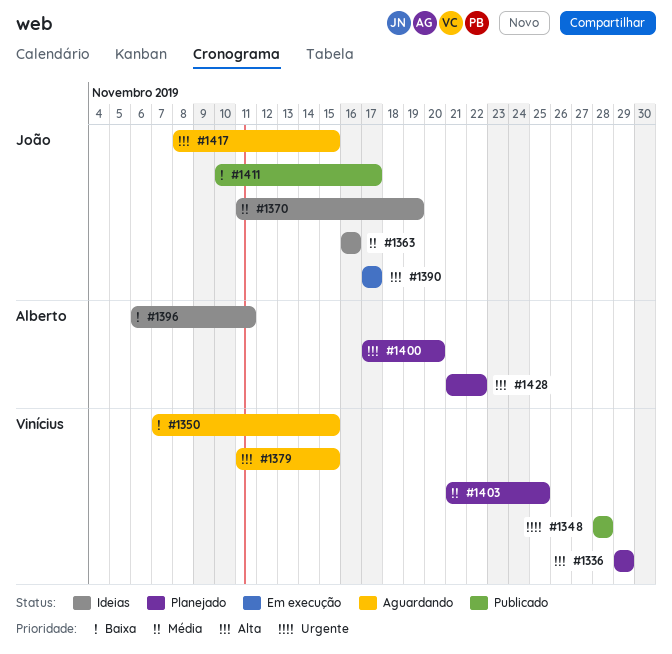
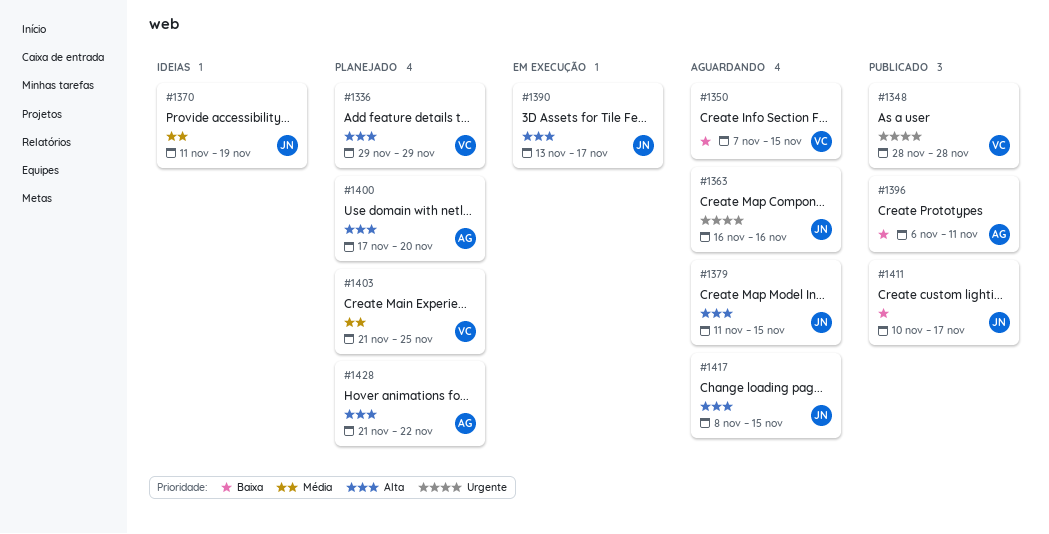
#1363, status: Ideias -> Aguardando
#1363, priority: Média -> Urgente
#1379, owner: Vinícius -> João
#1390, start: Nov 17 -> Nov 13
#1396, status: Ideias -> Publicado

